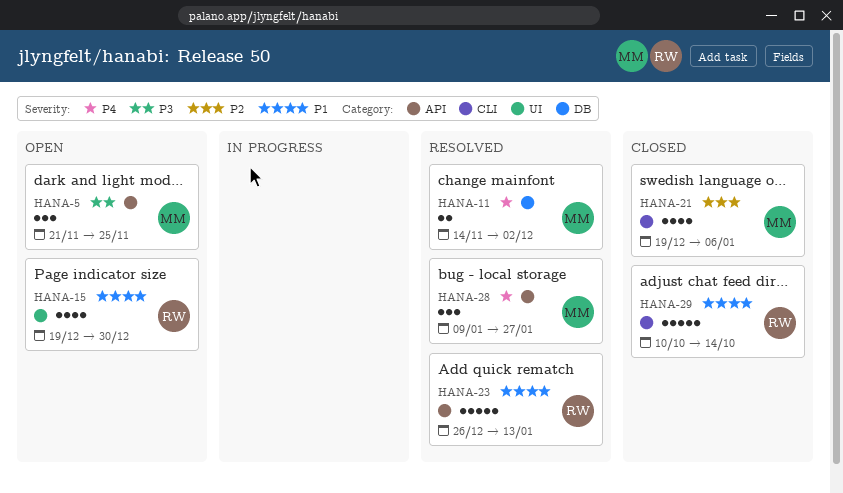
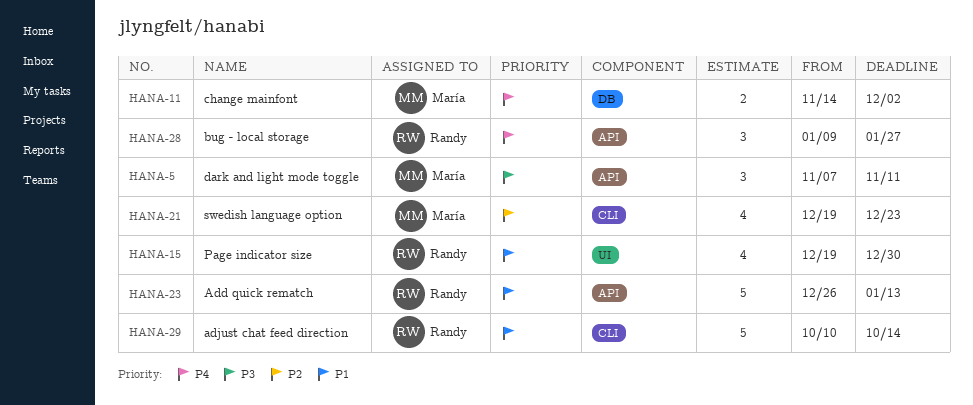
HANA-5, start: Nov 21 -> Nov 7
HANA-5, due: Nov 25 -> Nov 11
HANA-21, due: Jan 6 -> Dec 23
HANA-28, owner: María -> Randy

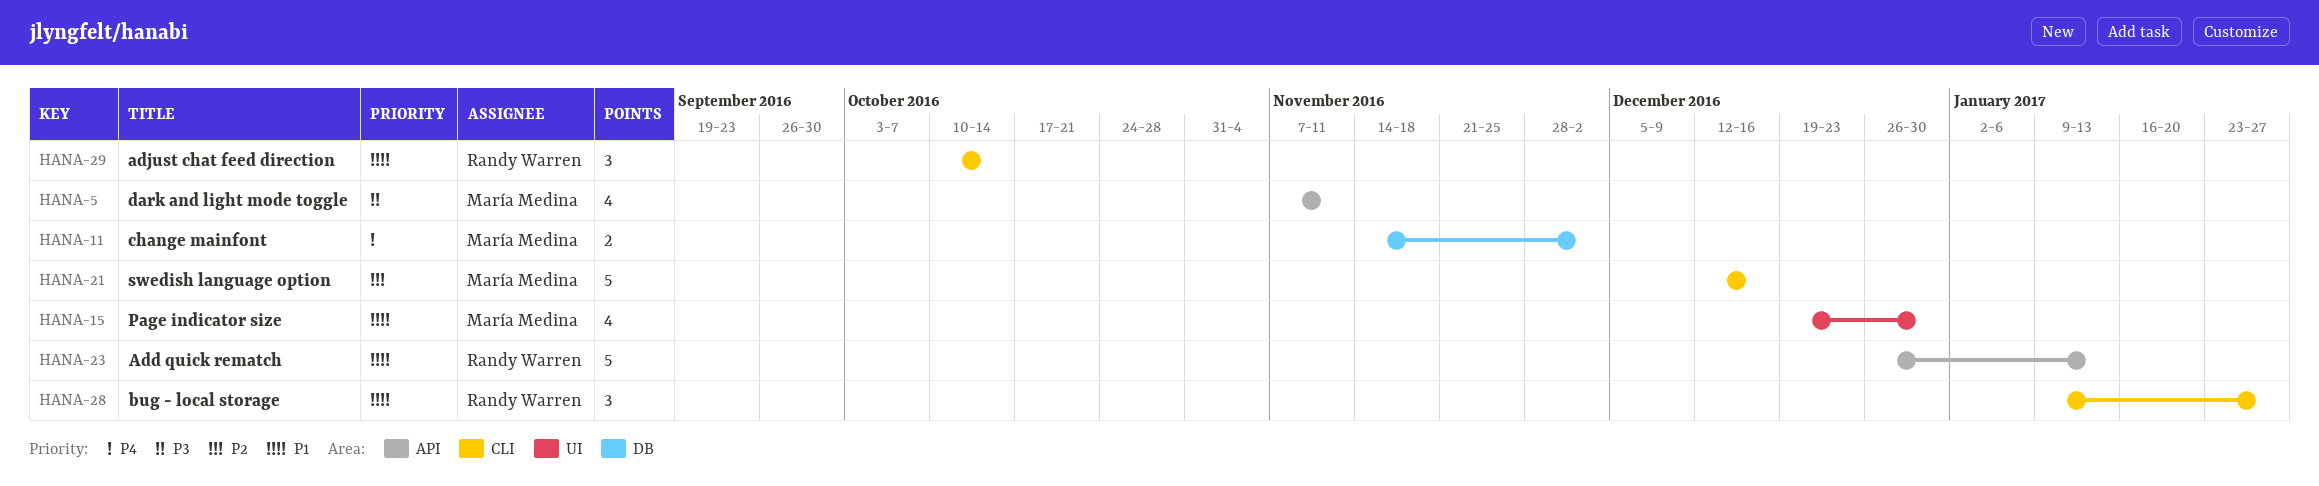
HANA-5, estimate: 3 -> 4
HANA-15, owner: Randy Warren -> María Medina
HANA-21, estimate: 4 -> 5
HANA-21, start: Dec 19 -> Dec 12
HANA-21, due: Dec 23 -> Dec 16
HANA-28, priority: P4 -> P1
HANA-28, label: API -> CLI
HANA-29, estimate: 5 -> 3

